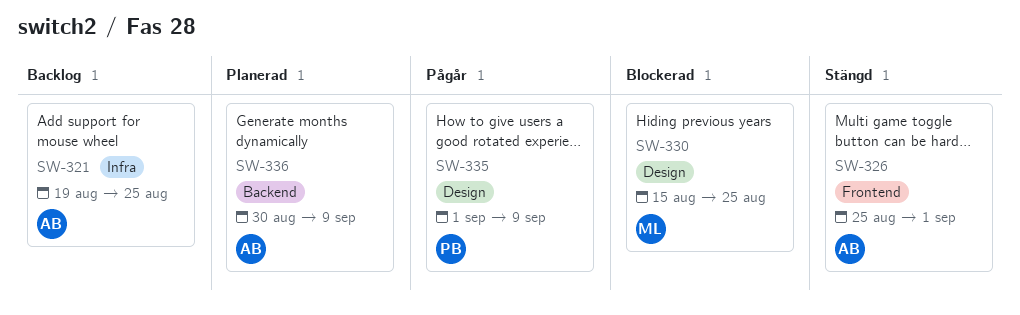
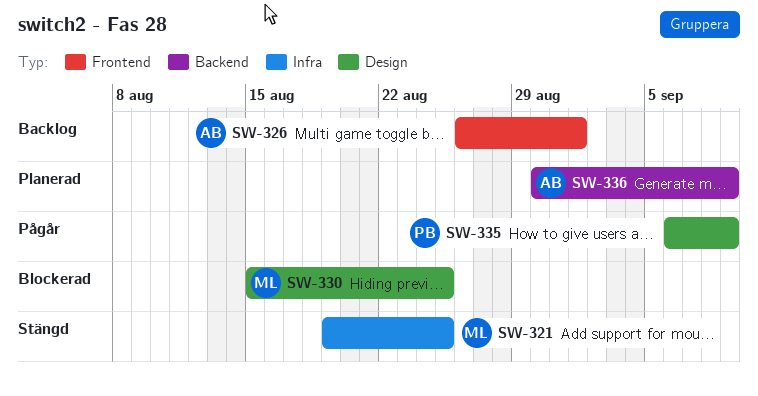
SW-321, status: Backlog -> Stängd
SW-321, owner: AB -> ML
SW-326, status: Stängd -> Backlog
SW-326, start: Aug 25 -> Aug 26
SW-335, start: Sep 1 -> Sep 6

